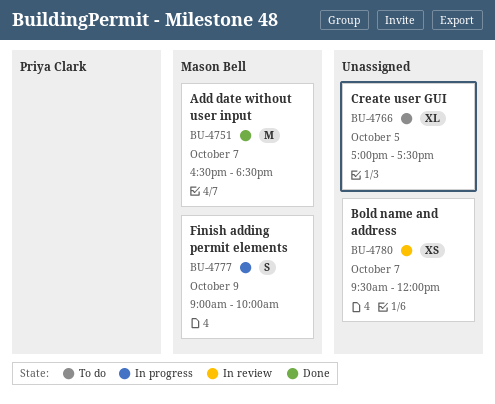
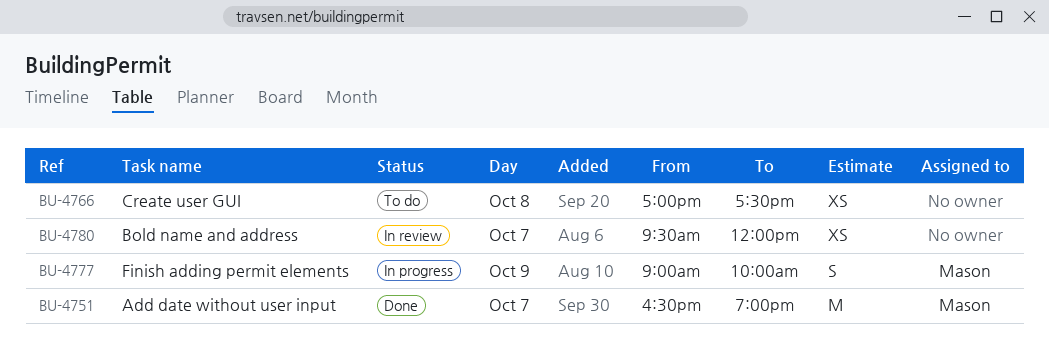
BU-4751, ends: 18:30 -> 19:00
BU-4766, estimate: XL -> XS
BU-4766, day: Oct 5 -> Oct 8

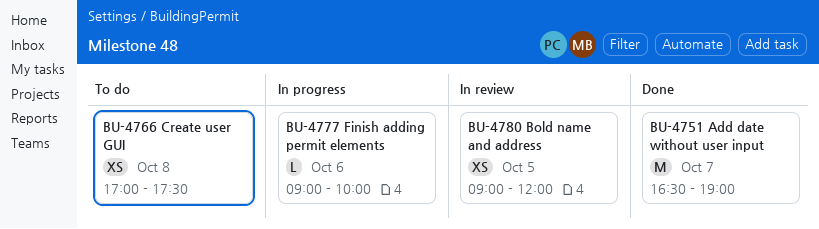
BU-4777, estimate: S -> L
BU-4777, day: Oct 9 -> Oct 6
BU-4780, day: Oct 7 -> Oct 5
BU-4780, begins: 09:30 -> 09:00

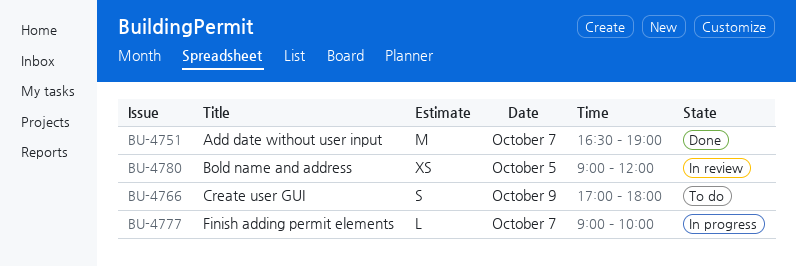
BU-4766, estimate: XS -> S
BU-4766, day: Oct 8 -> Oct 9
BU-4766, ends: 17:30 -> 18:00
BU-4777, day: Oct 6 -> Oct 7

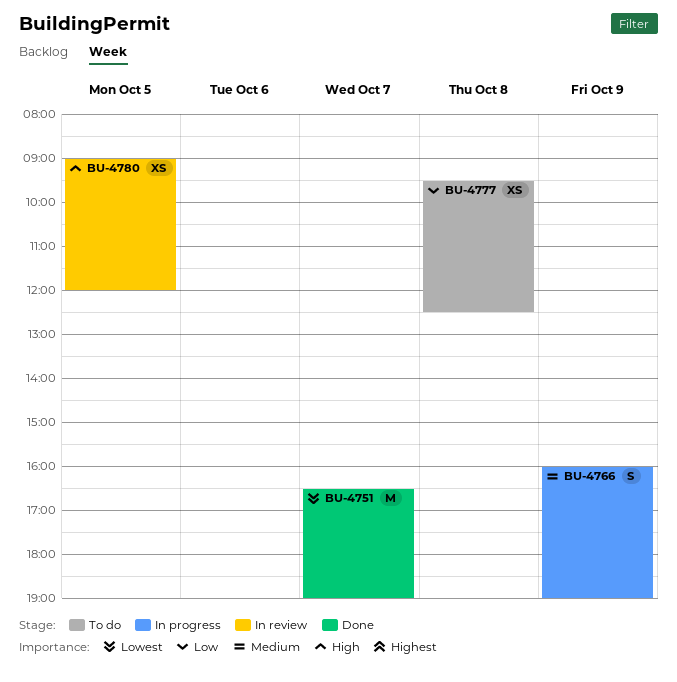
BU-4766, status: To do -> In progress
BU-4766, begins: 17:00 -> 16:00
BU-4766, ends: 18:00 -> 19:00
BU-4777, status: In progress -> To do
BU-4777, estimate: L -> XS
BU-4777, day: Oct 7 -> Oct 8
BU-4777, begins: 09:00 -> 09:30
BU-4777, ends: 10:00 -> 12:30

